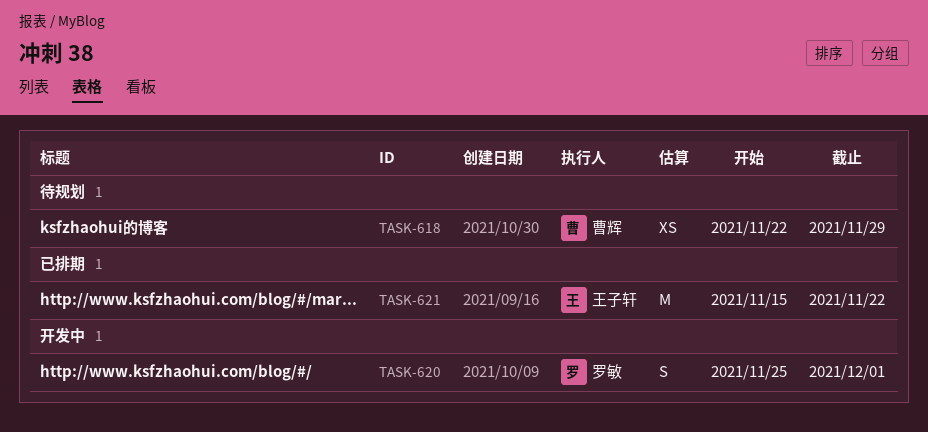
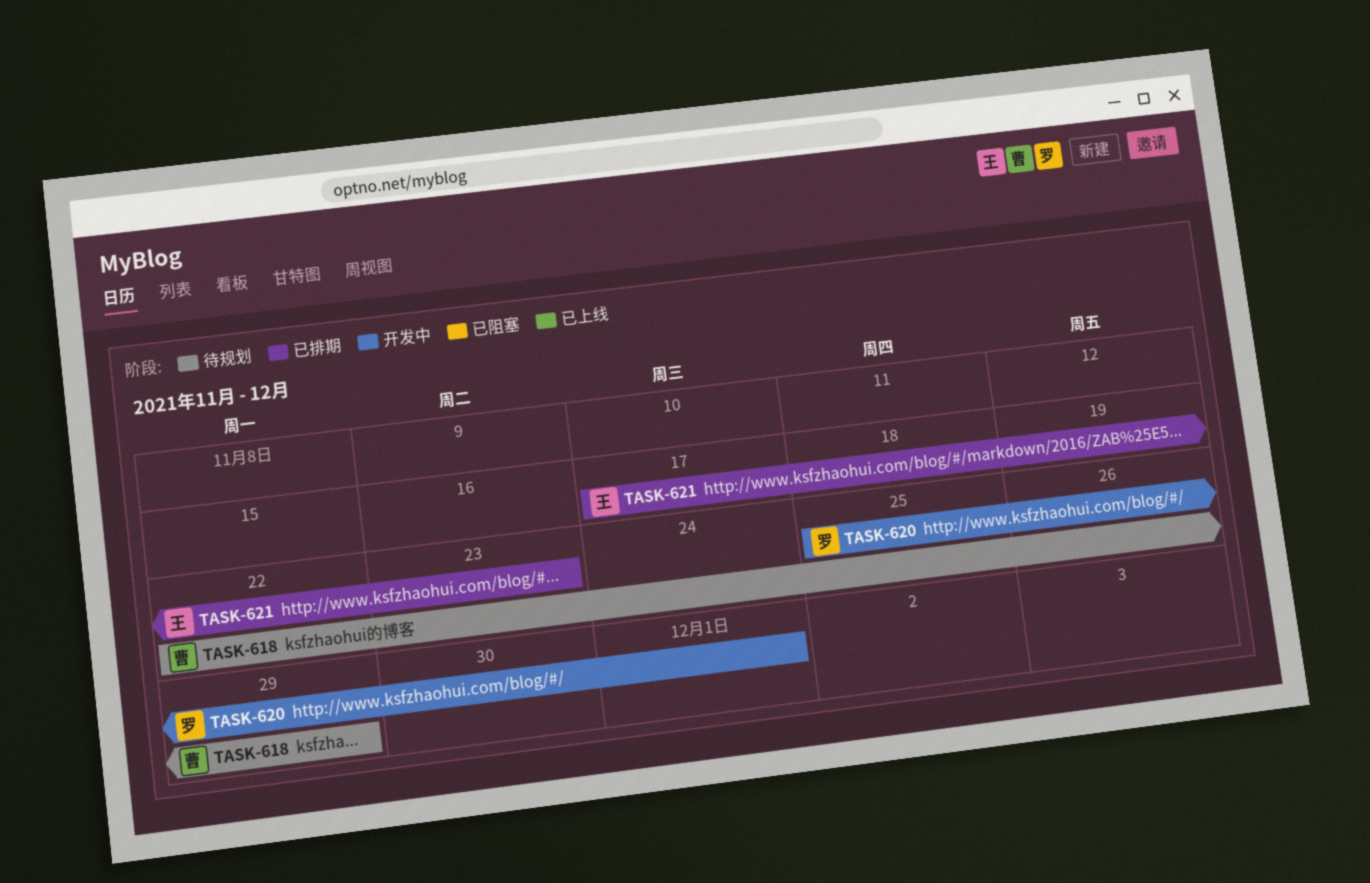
TASK-621, start: Nov 15 -> Nov 17
TASK-621, due: Nov 22 -> Nov 23

